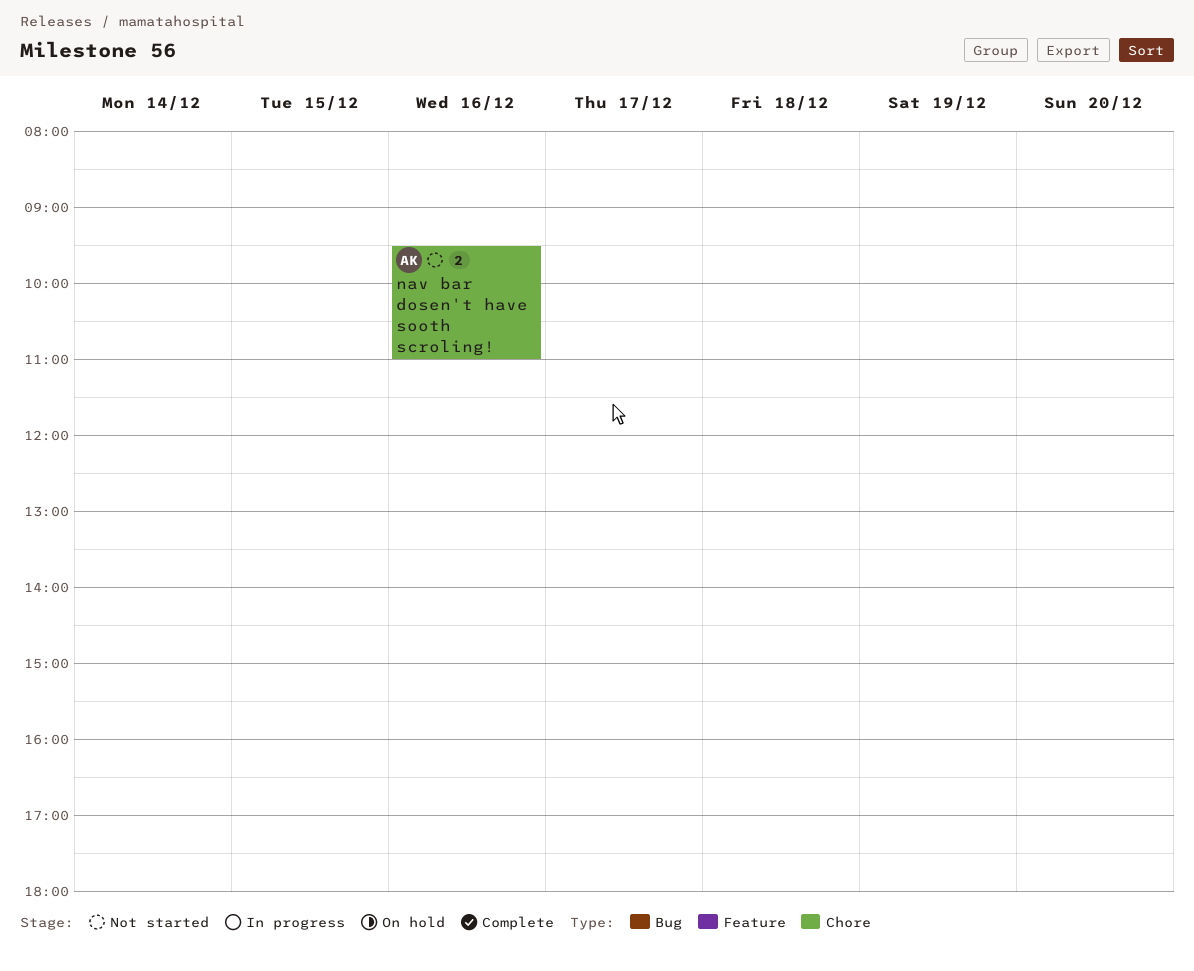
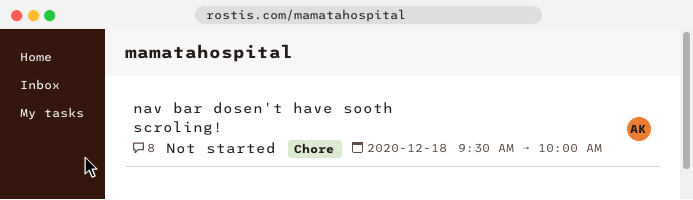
nav bar dosen't have sooth scroling!, day: Dec 16 -> Dec 18
nav bar dosen't have sooth scroling!, ends: 11:00 -> 10:00

